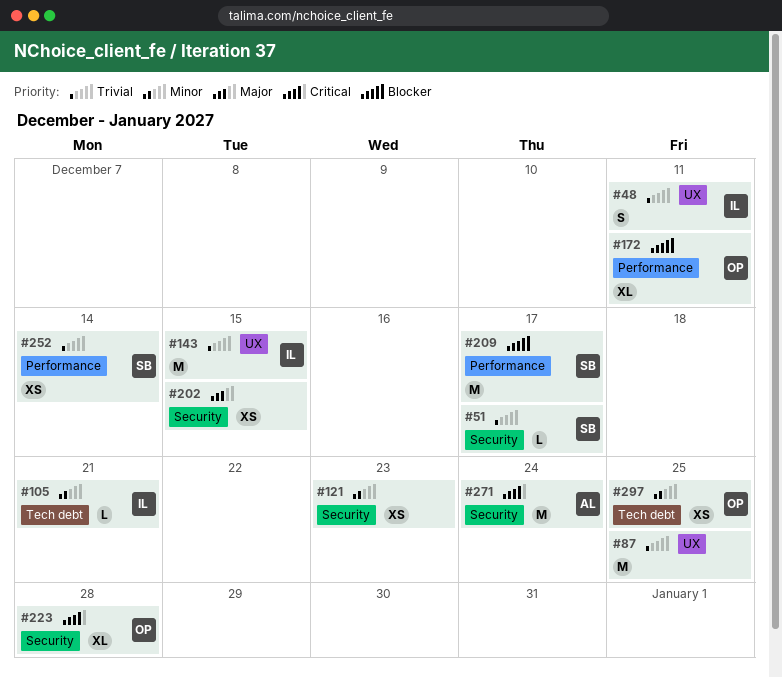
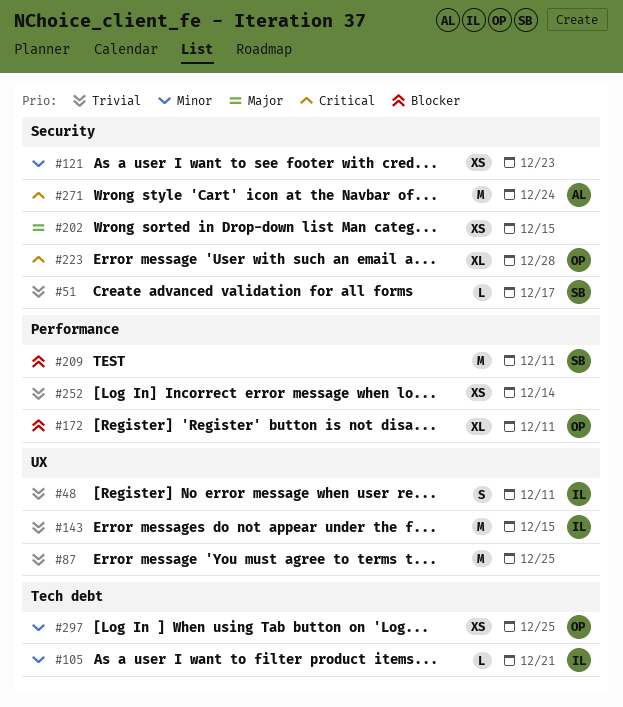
#209, due: Dec 17 -> Dec 11
#252, owner: SB -> none

